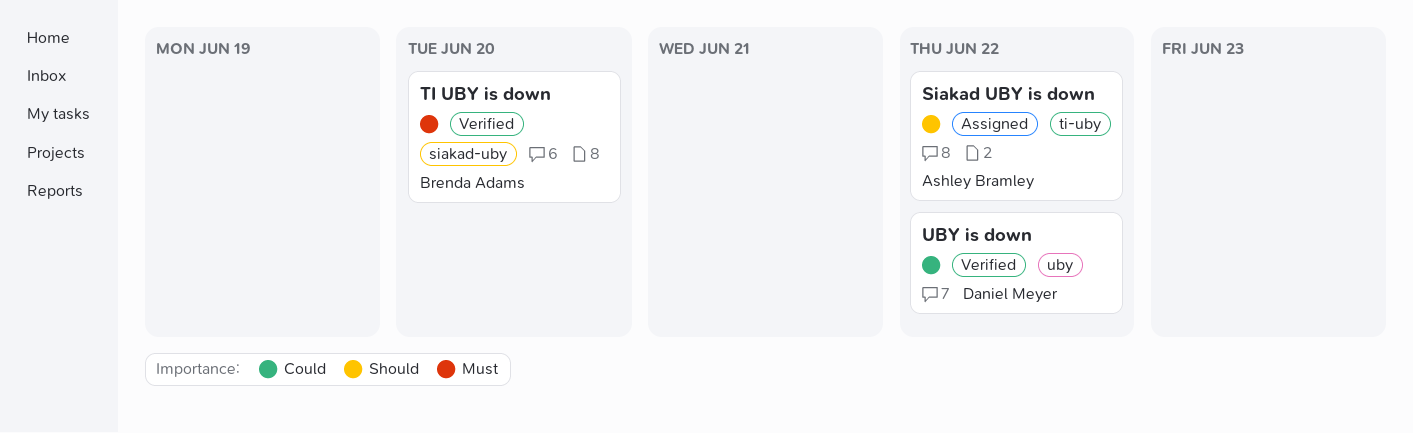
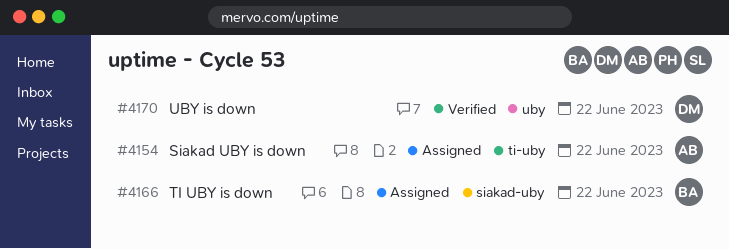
TI UBY is down, status: Verified -> Assigned
TI UBY is down, due: Jun 20 -> Jun 22

